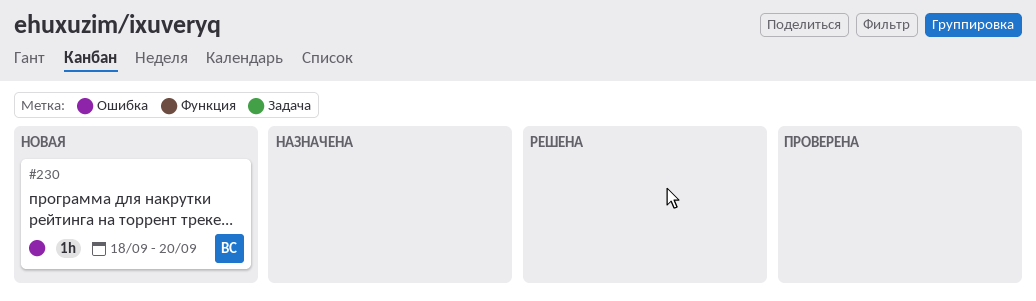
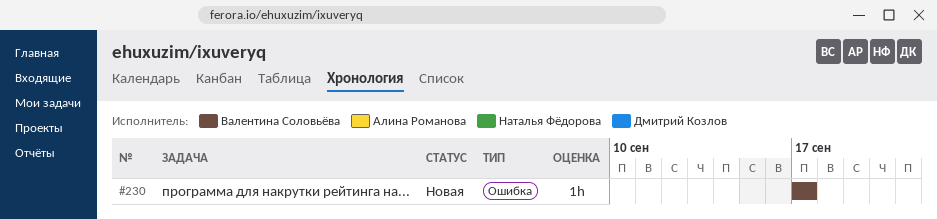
#230, start: Sep 18 -> Sep 17
#230, due: Sep 20 -> Sep 17

